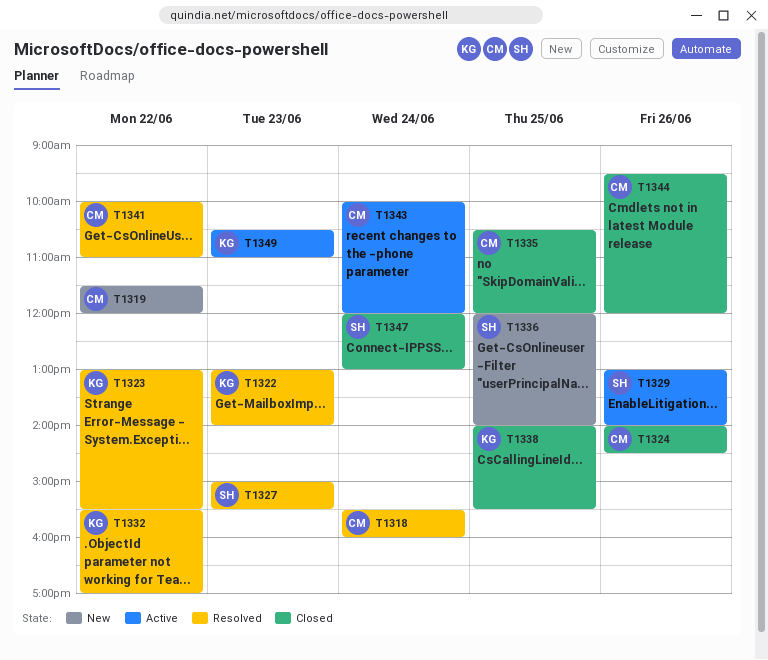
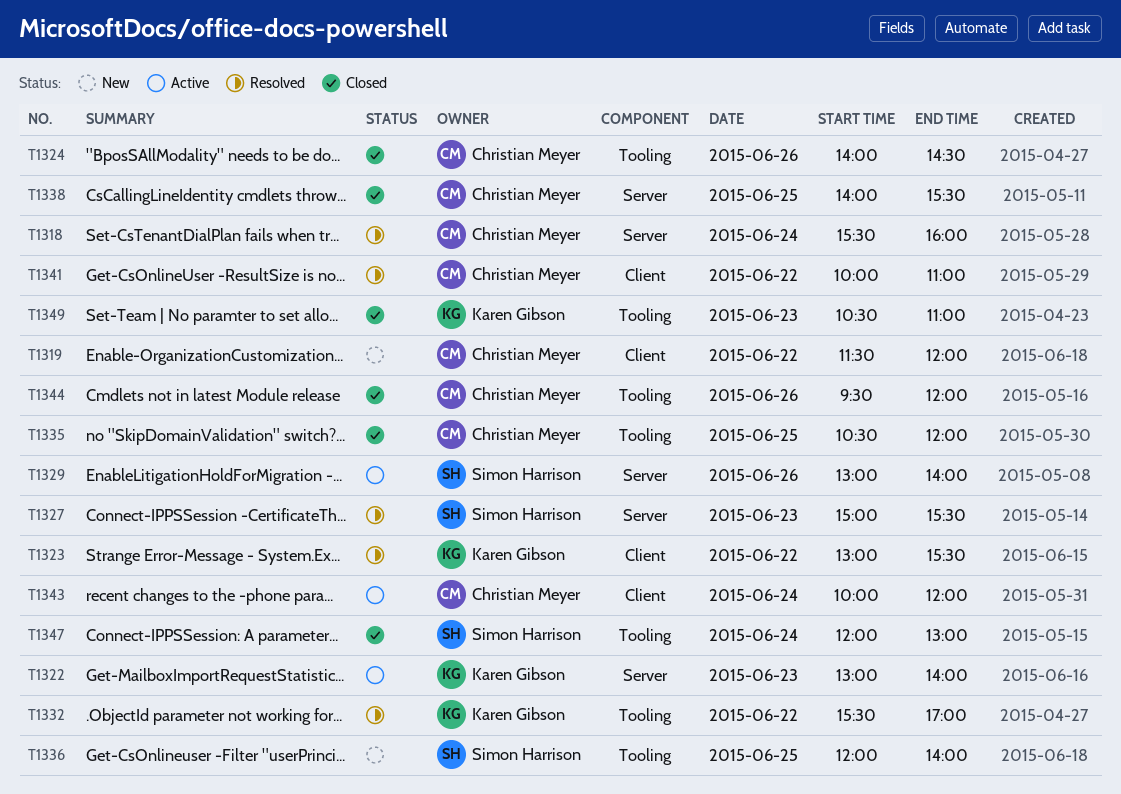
T1322, status: Resolved -> Active
T1338, owner: Karen Gibson -> Christian Meyer
T1349, status: Active -> Closed

